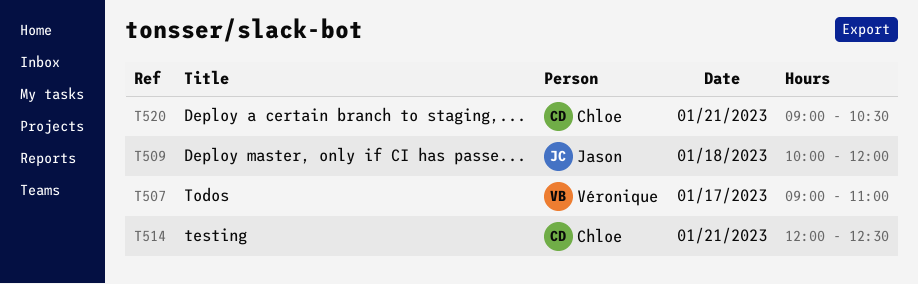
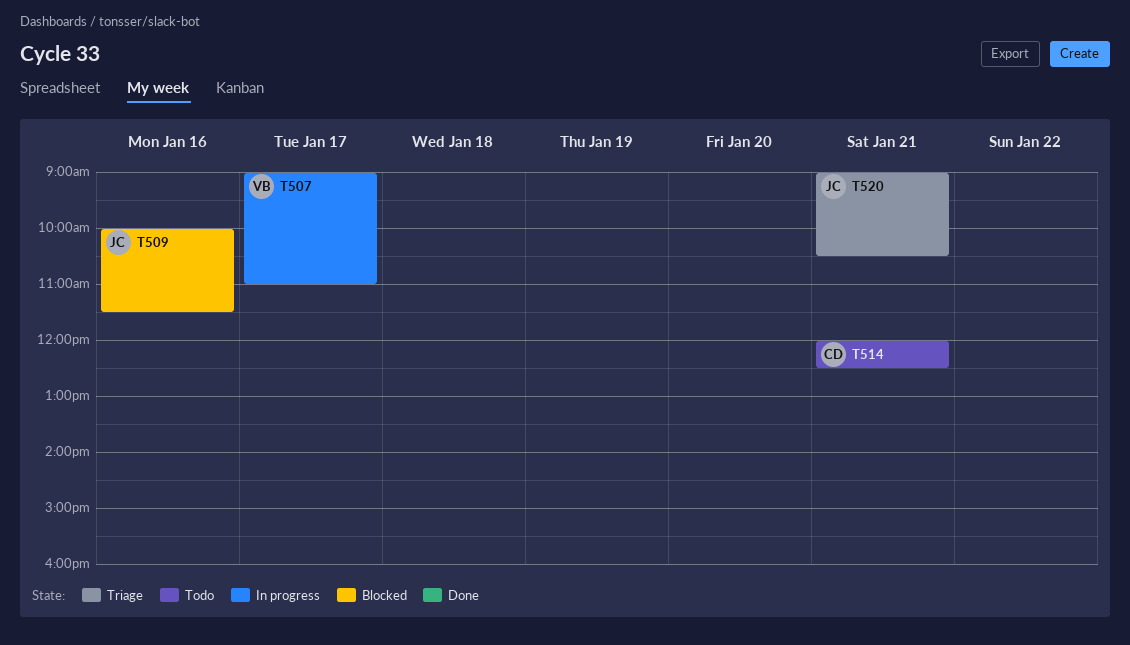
T509, day: Jan 18 -> Jan 16
T509, ends: 12:00 -> 11:30
T520, owner: Chloe -> Jason

